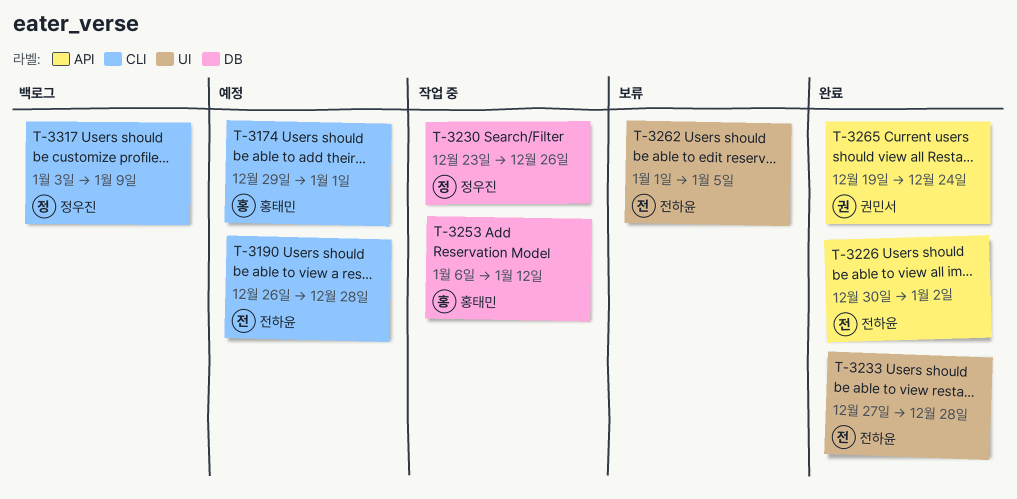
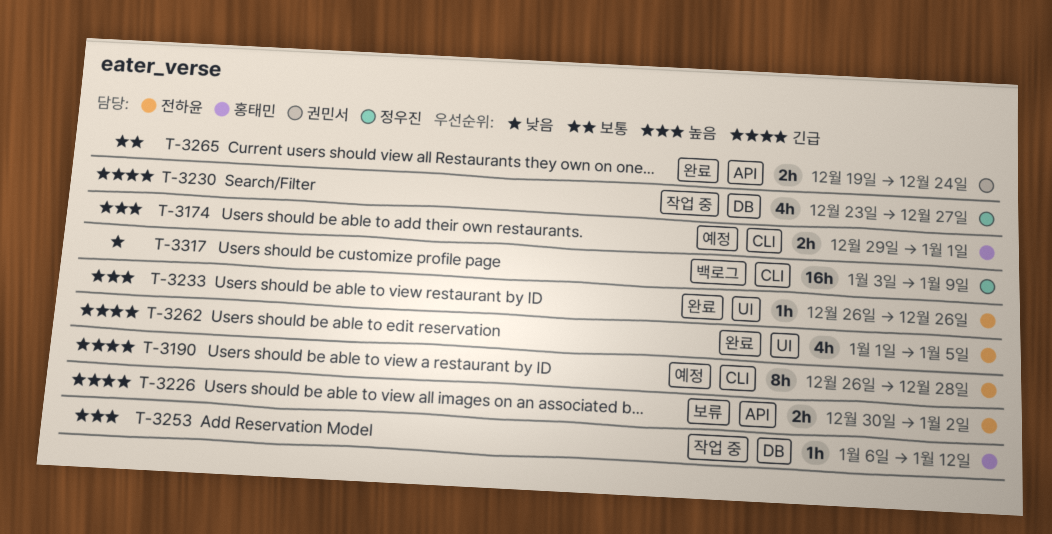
T-3226, status: 완료 -> 보류
T-3230, due: Dec 26 -> Dec 27
T-3233, start: Dec 27 -> Dec 26
T-3233, due: Dec 28 -> Dec 26
T-3262, status: 보류 -> 완료

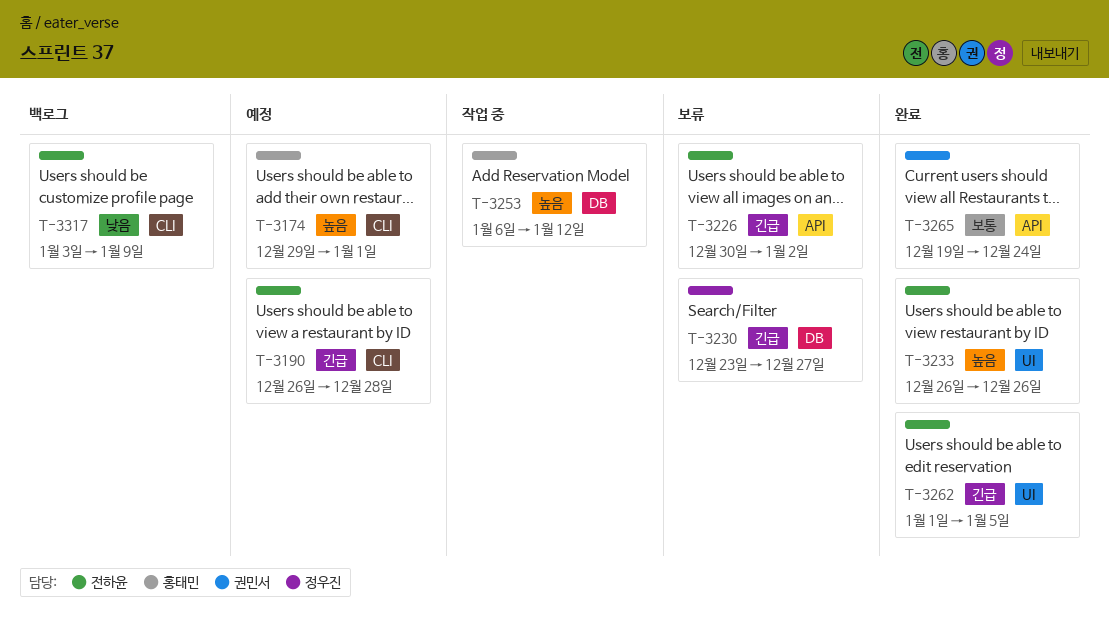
T-3230, status: 작업 중 -> 보류
T-3317, owner: 정우진 -> 전하윤

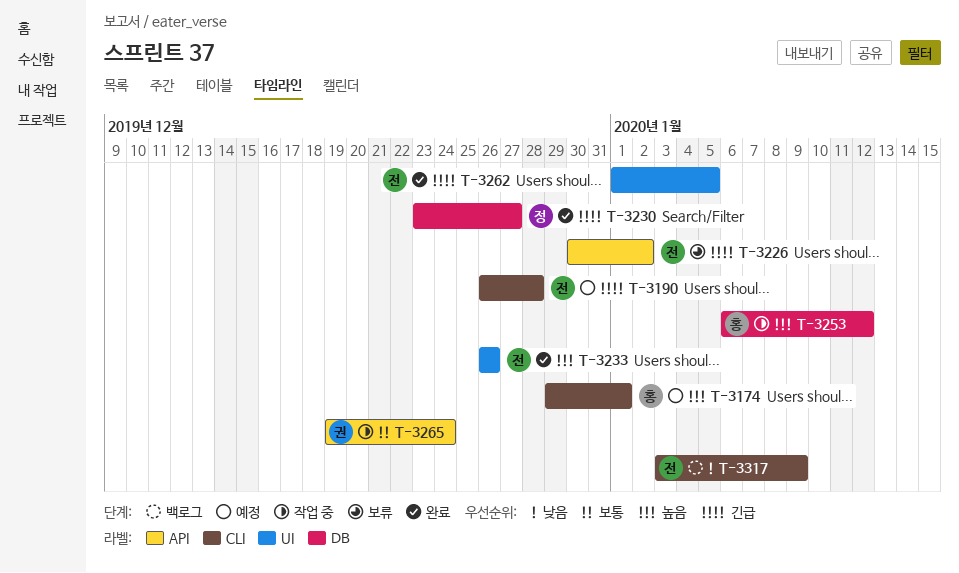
T-3230, status: 보류 -> 완료
T-3265, status: 완료 -> 작업 중

